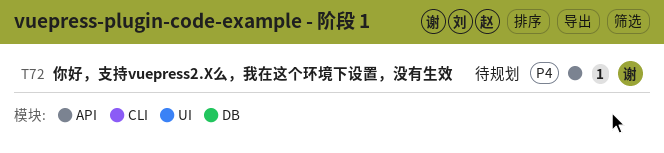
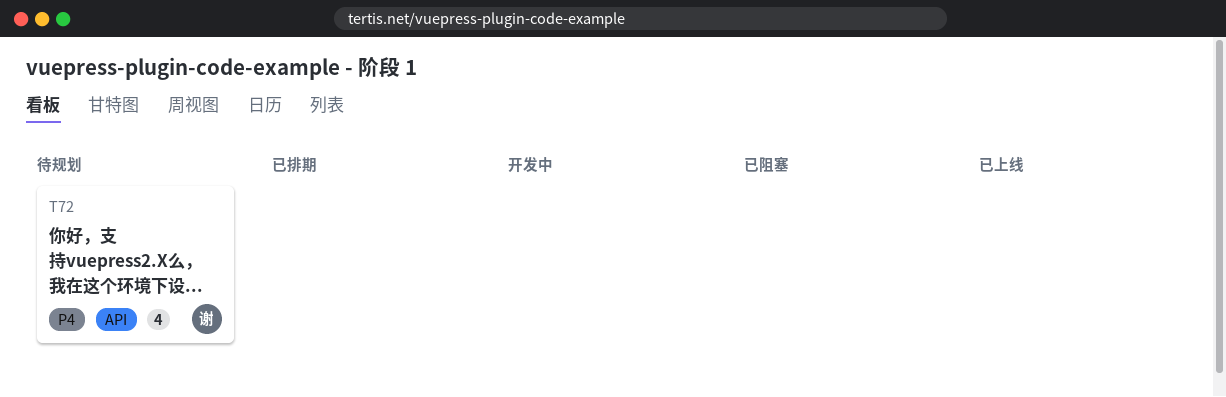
T72, estimate: 1 -> 4

